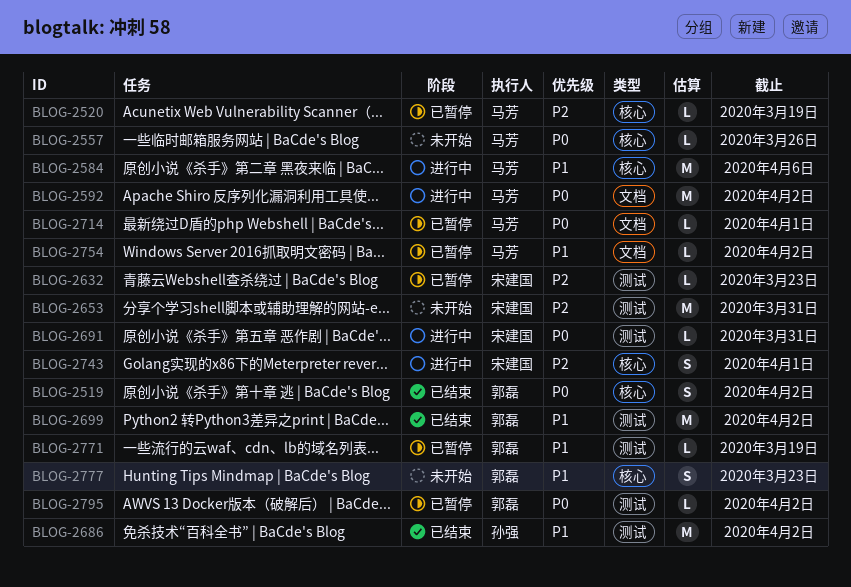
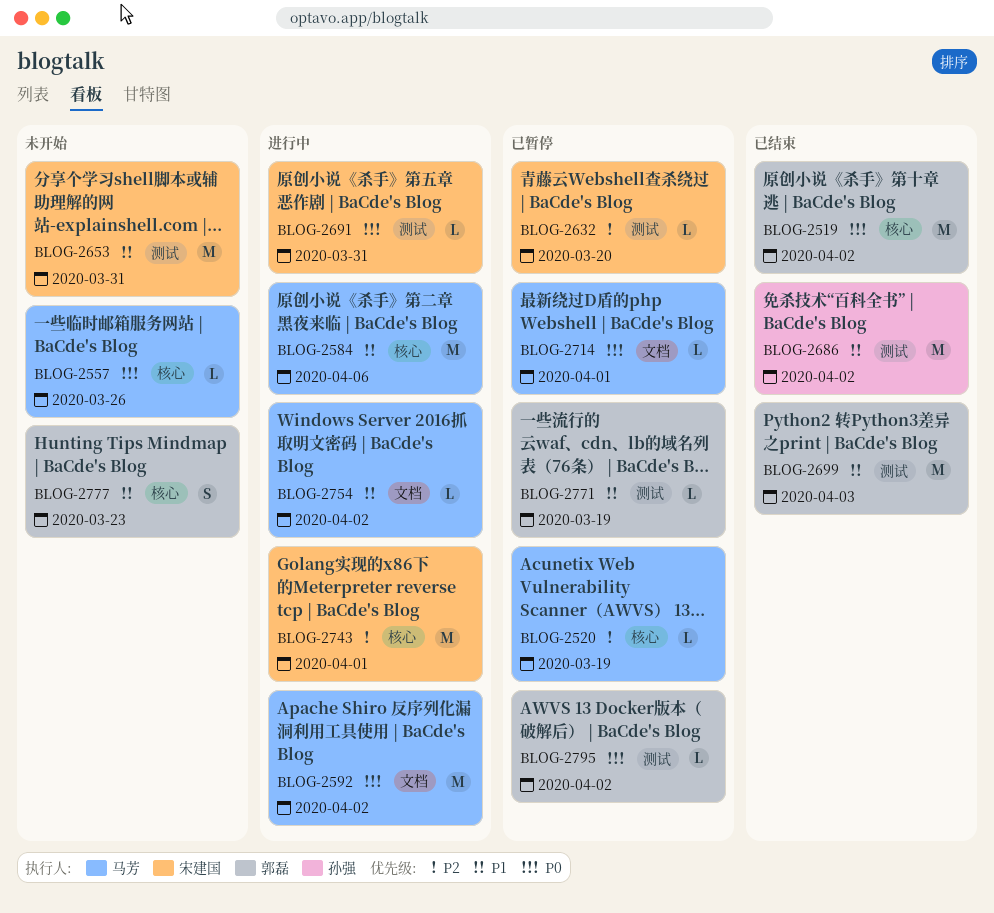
BLOG-2519, estimate: S -> M
BLOG-2632, due: Mar 23 -> Mar 20
BLOG-2653, priority: P2 -> P1
BLOG-2699, due: Apr 2 -> Apr 3
BLOG-2743, estimate: S -> M
BLOG-2754, status: 已暂停 -> 进行中

